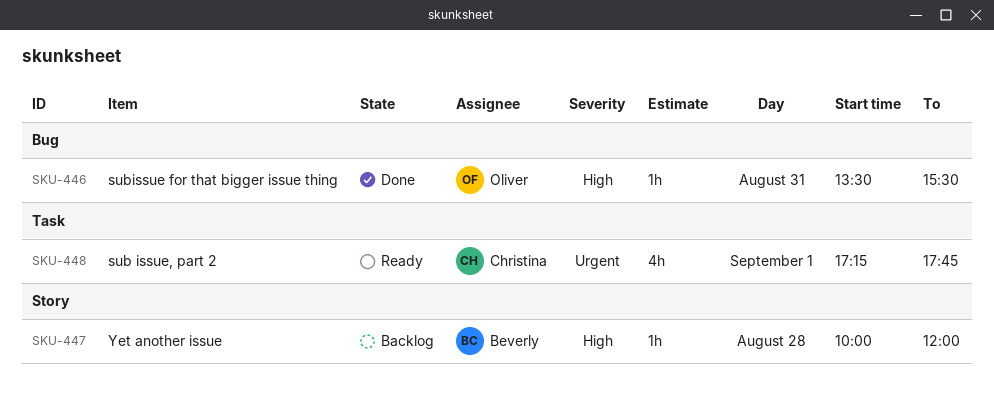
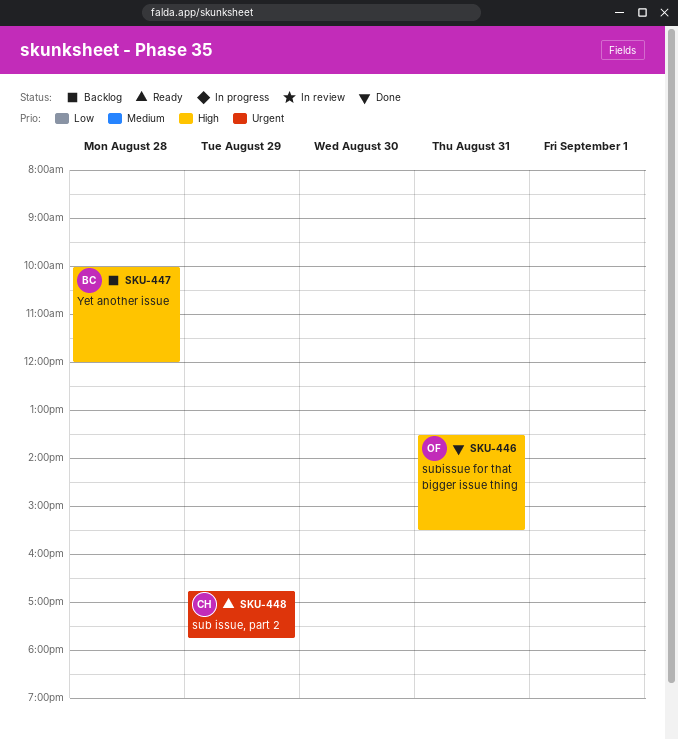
SKU-448, day: Sep 1 -> Aug 29
SKU-448, begins: 17:15 -> 16:45

